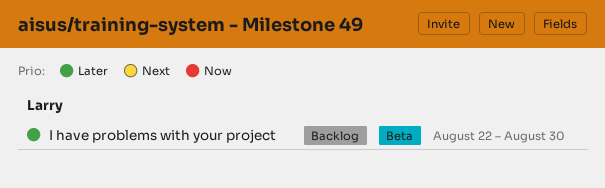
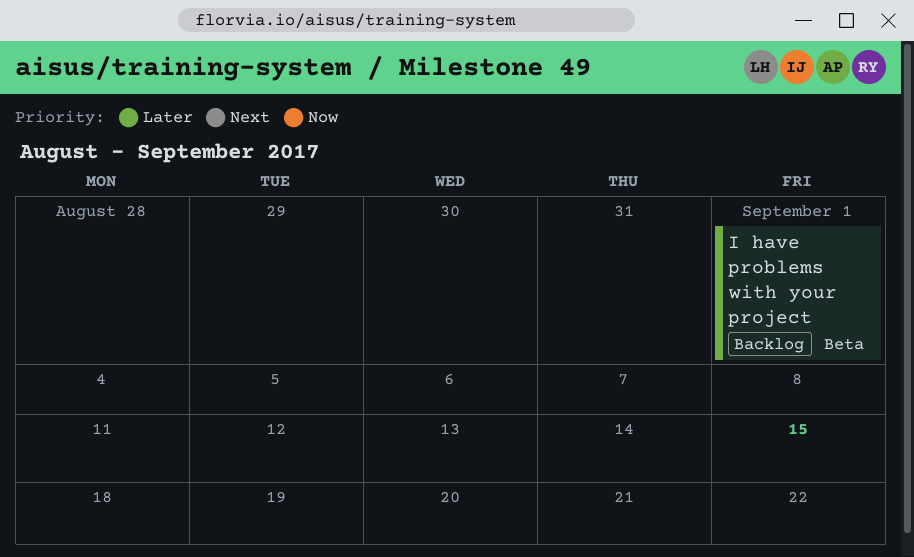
I have problems with your project, due: Aug 30 -> Sep 1

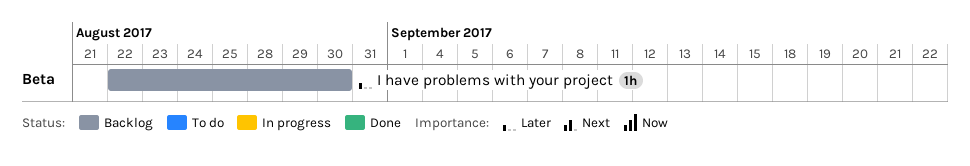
I have problems with your project, due: Sep 1 -> Aug 30

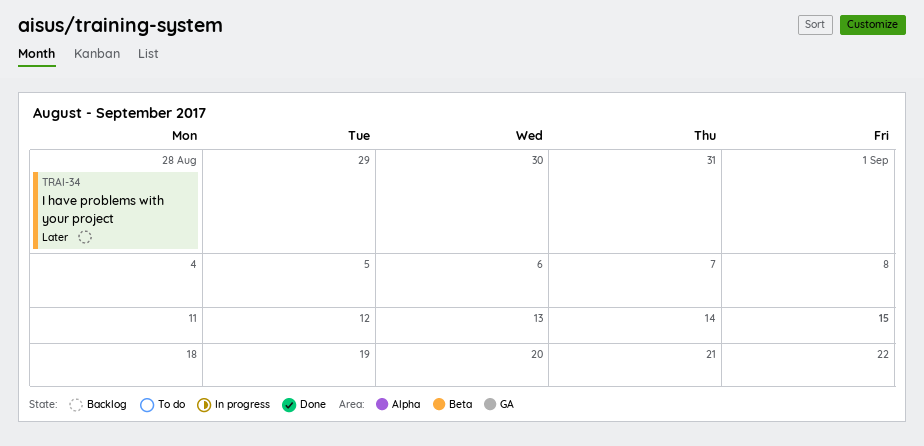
I have problems with your project, due: Aug 30 -> Aug 28

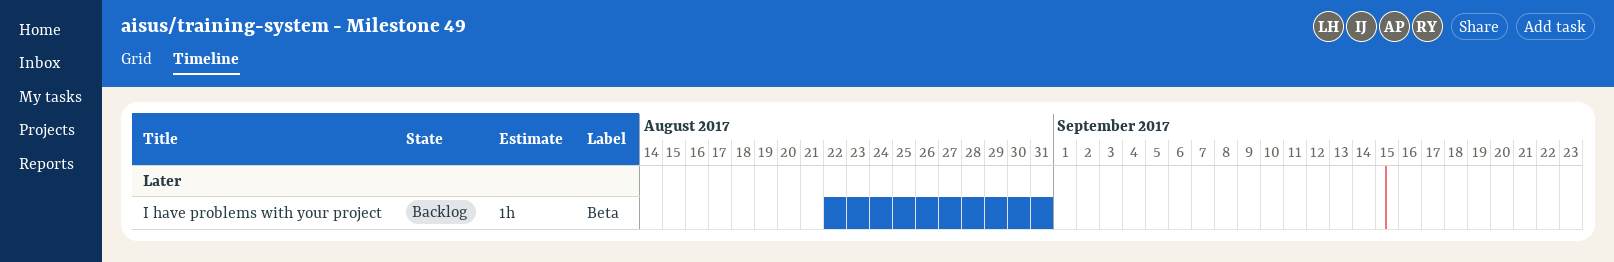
I have problems with your project, due: Aug 28 -> Aug 31

